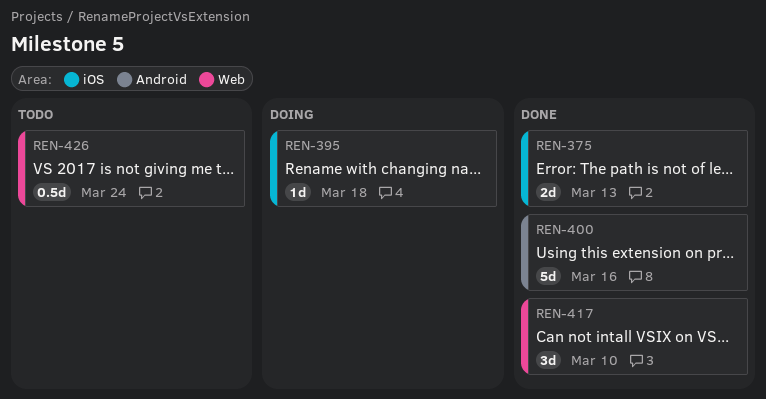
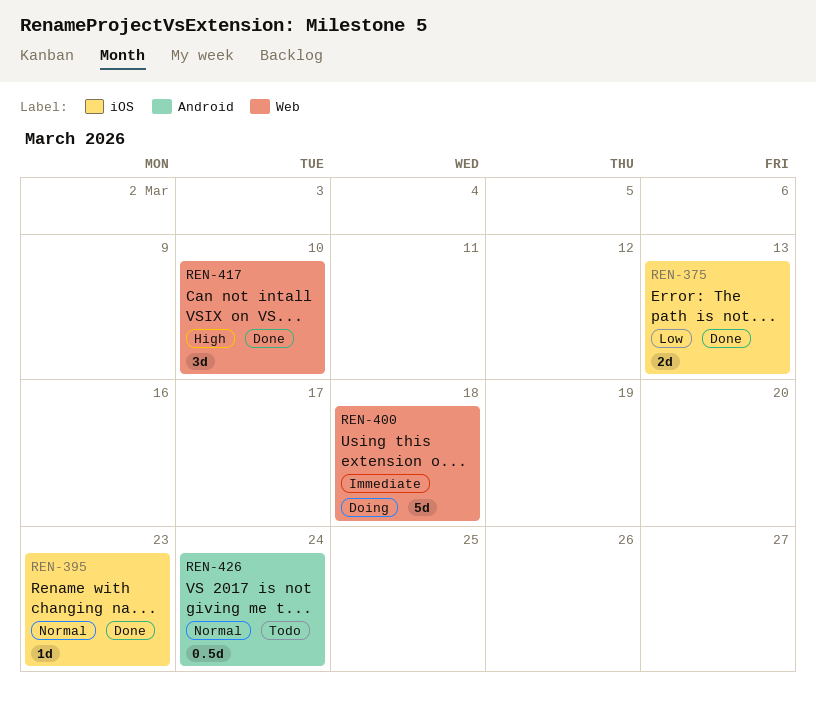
REN-395, status: Doing -> Done
REN-395, due: Mar 18 -> Mar 23
REN-400, status: Done -> Doing
REN-400, label: Android -> Web
REN-400, due: Mar 16 -> Mar 18
REN-426, label: Web -> Android

